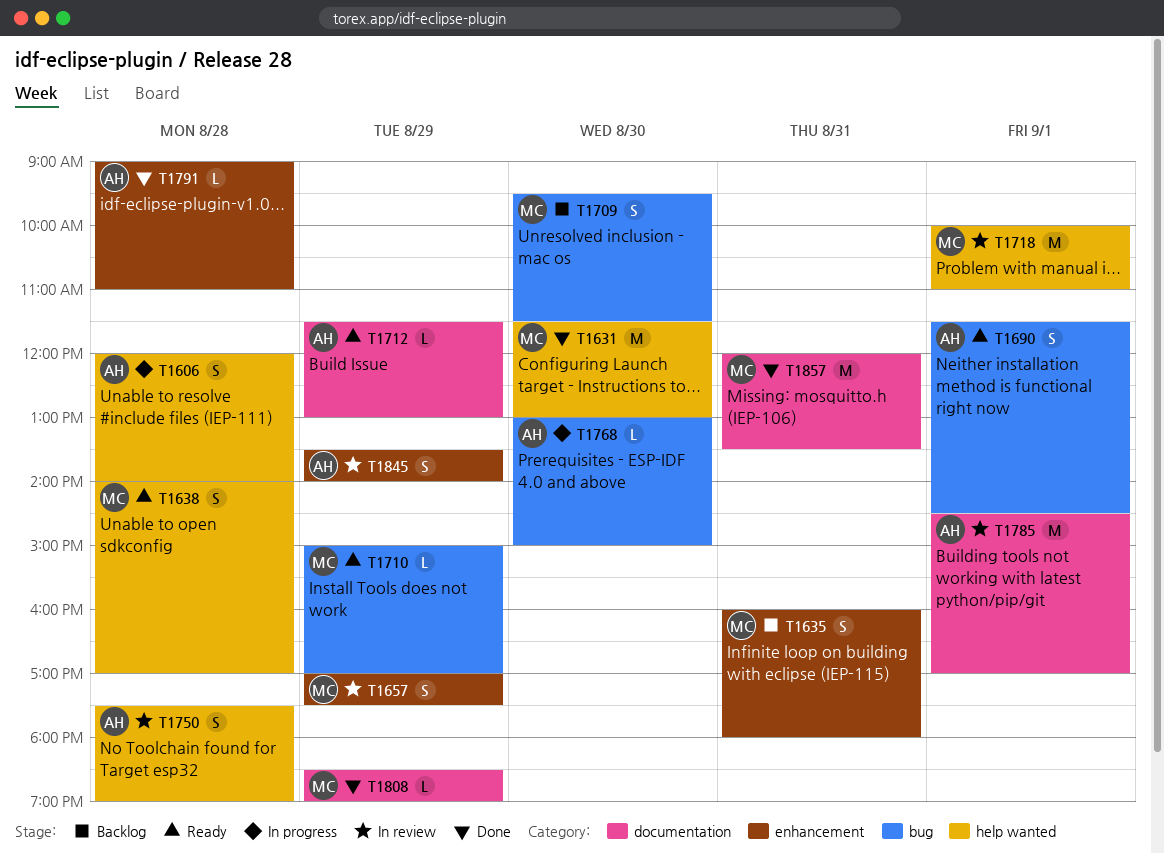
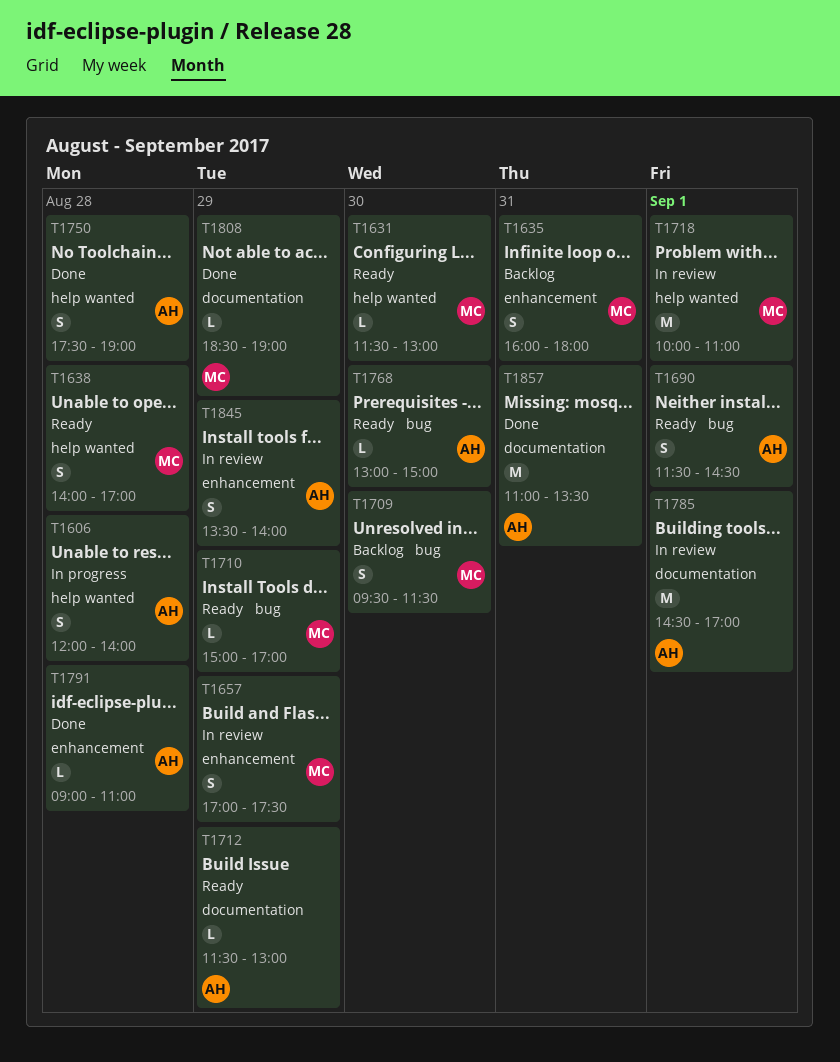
T1631, status: Done -> Ready
T1631, estimate: M -> L
T1750, status: In review -> Done
T1768, status: In progress -> Ready
T1857, owner: MC -> AH
T1857, begins: 12:00 -> 11:00

